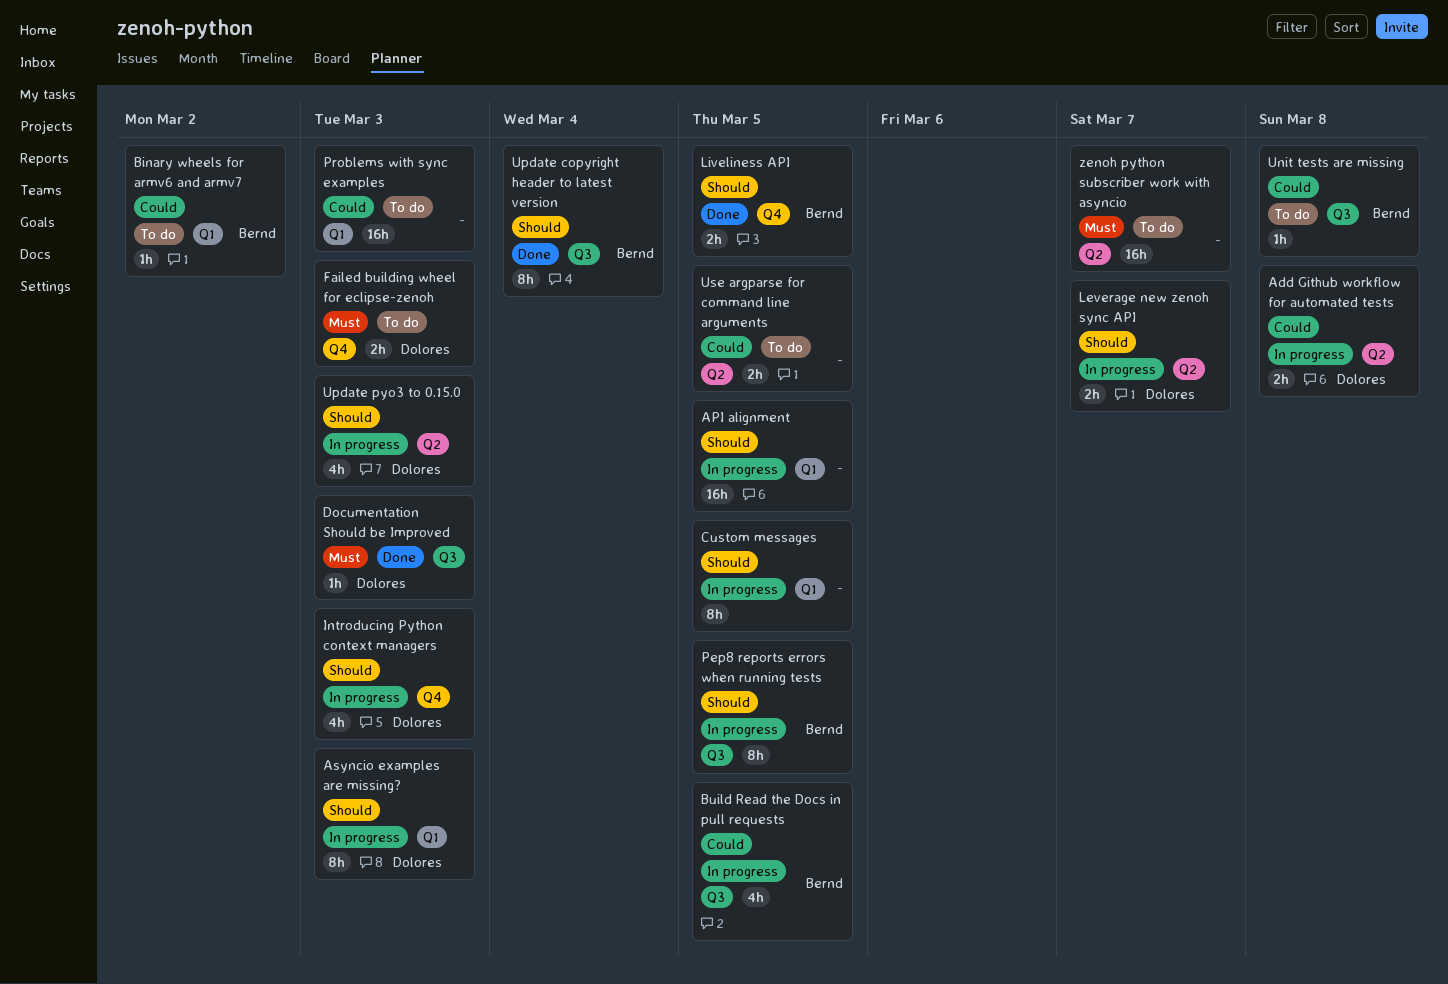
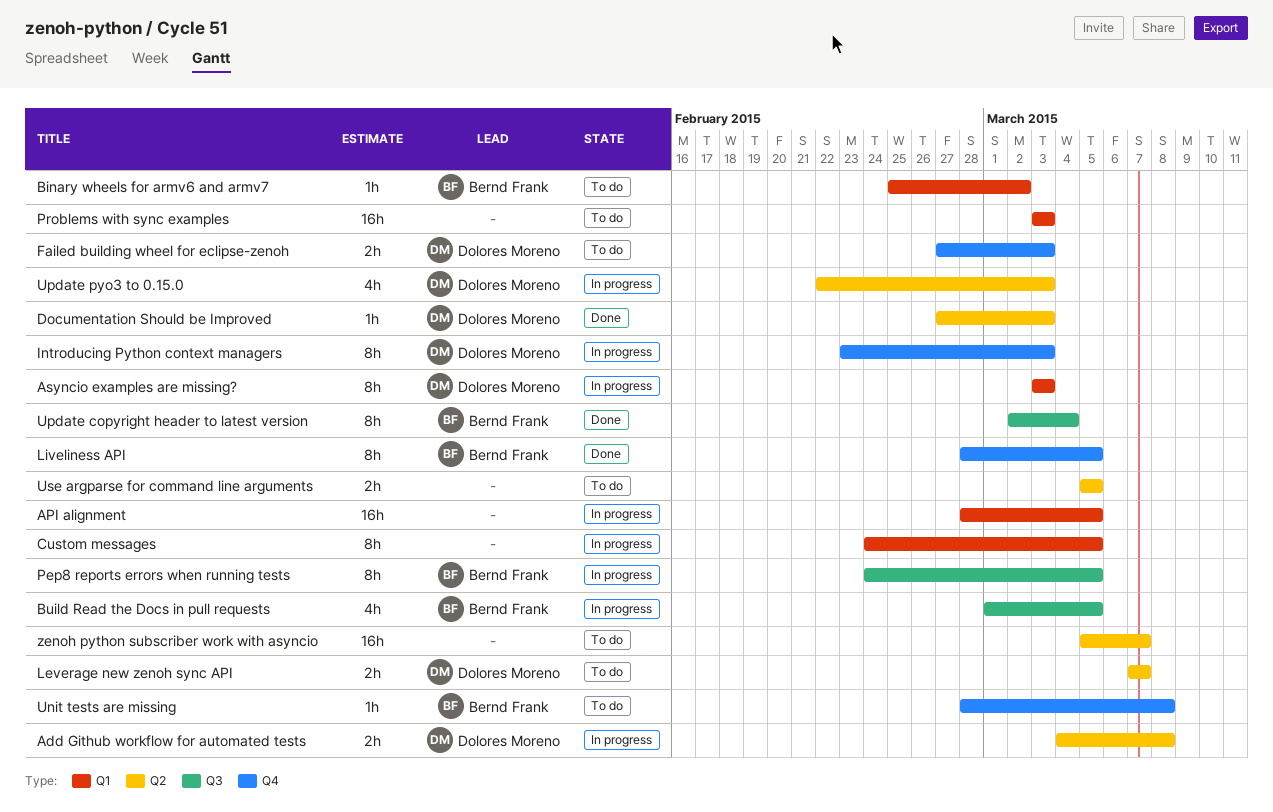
Documentation Should be Improved, label: Q3 -> Q2
Introducing Python context managers, estimate: 4h -> 8h
Leverage new zenoh sync API, status: In progress -> To do
Liveliness API, estimate: 2h -> 8h
Unit tests are missing, label: Q3 -> Q4

